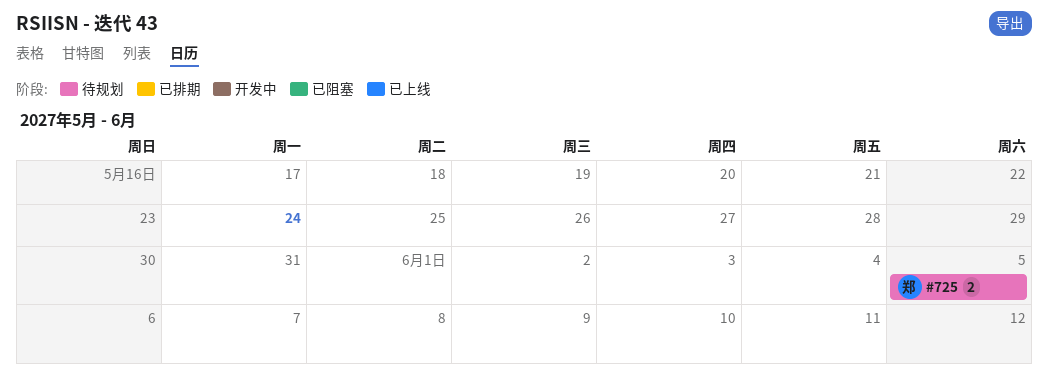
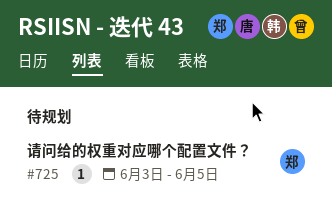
#725, estimate: 2 -> 1
#725, start: Jun 5 -> Jun 3

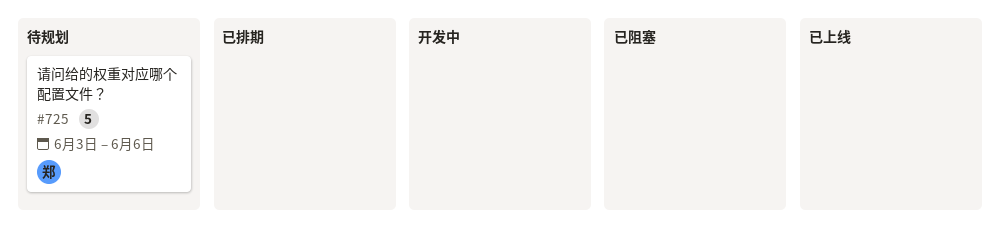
#725, estimate: 1 -> 5
#725, due: Jun 5 -> Jun 6

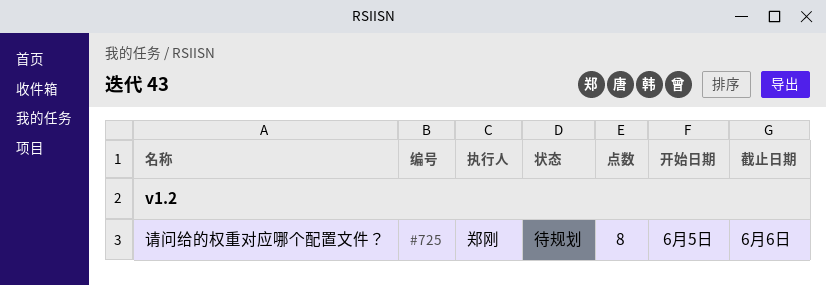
#725, estimate: 5 -> 8
#725, start: Jun 3 -> Jun 5

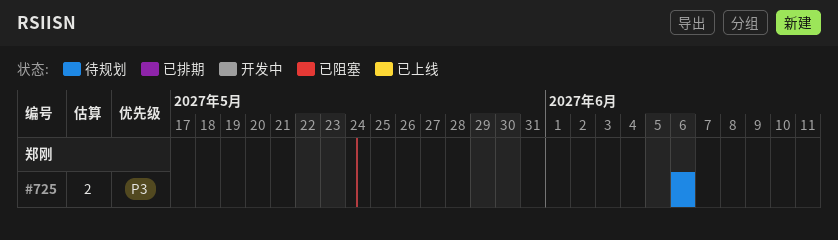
#725, estimate: 8 -> 2
#725, start: Jun 5 -> Jun 6

